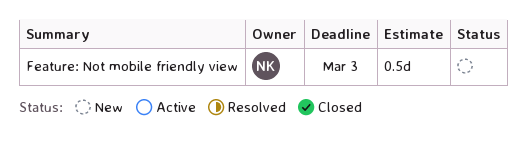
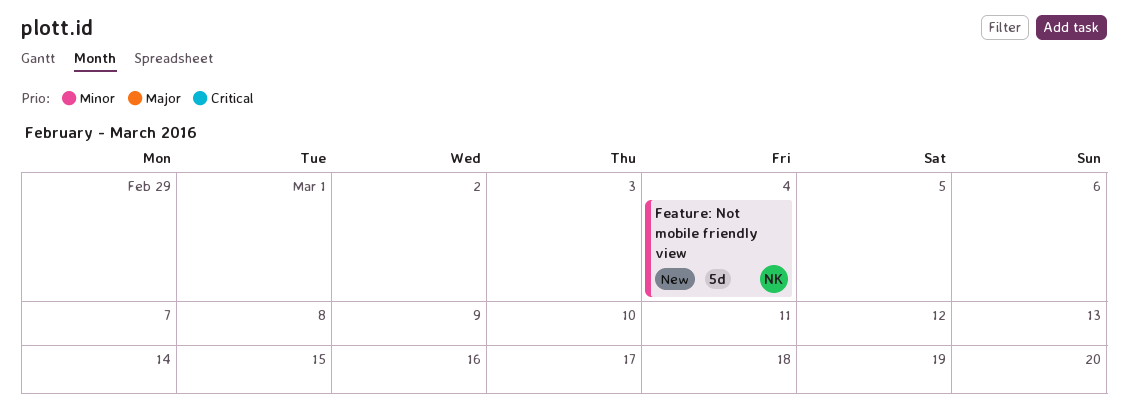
Feature: Not mobile friendly view, estimate: 0.5d -> 5d
Feature: Not mobile friendly view, due: Mar 3 -> Mar 4

